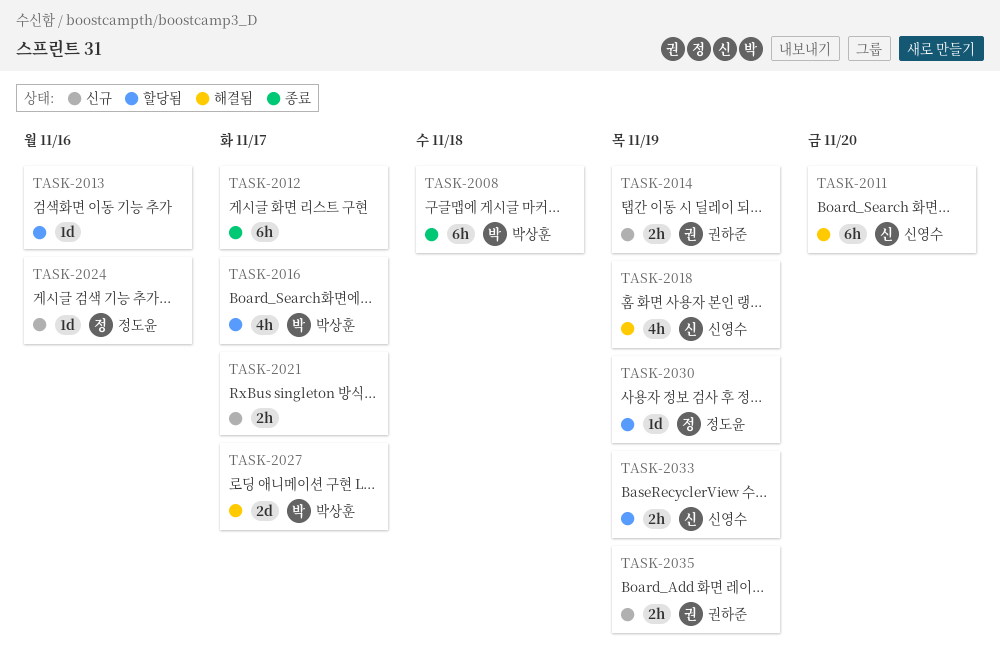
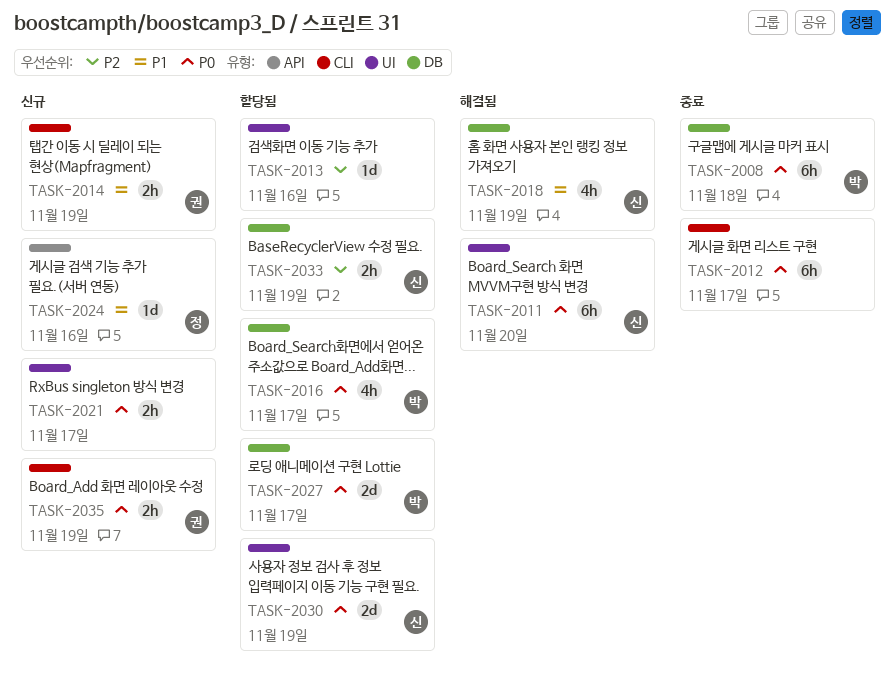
TASK-2027, status: 해결됨 -> 할당됨
TASK-2030, owner: 정도윤 -> 신영수
TASK-2030, estimate: 1d -> 2d

